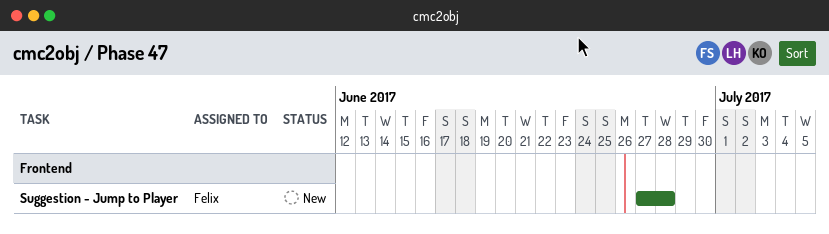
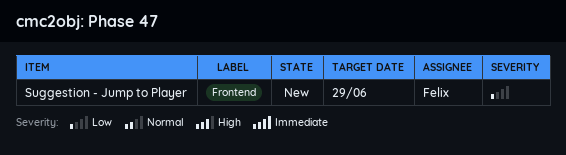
Suggestion - Jump to Player, due: Jun 28 -> Jun 29

